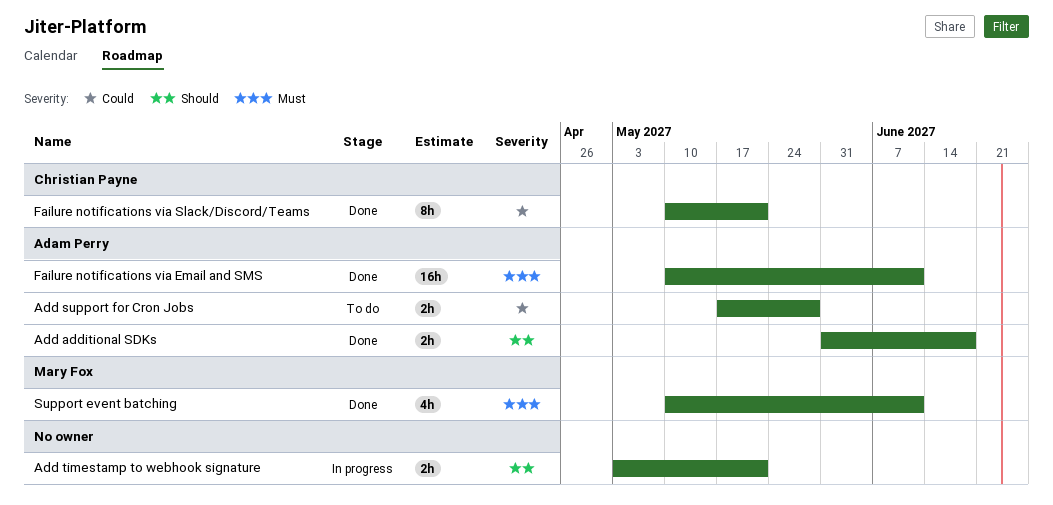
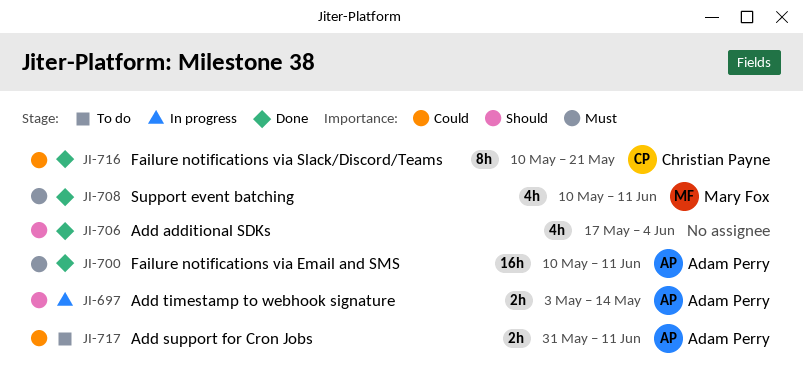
Add additional SDKs, owner: Adam Perry -> none
Add additional SDKs, estimate: 2h -> 4h
Add additional SDKs, start: May 31 -> May 17
Add additional SDKs, due: Jun 18 -> Jun 4
Add support for Cron Jobs, start: May 17 -> May 31
Add support for Cron Jobs, due: May 28 -> Jun 11
Add timestamp to webhook signature, owner: none -> Adam Perry
Add timestamp to webhook signature, due: May 21 -> May 14

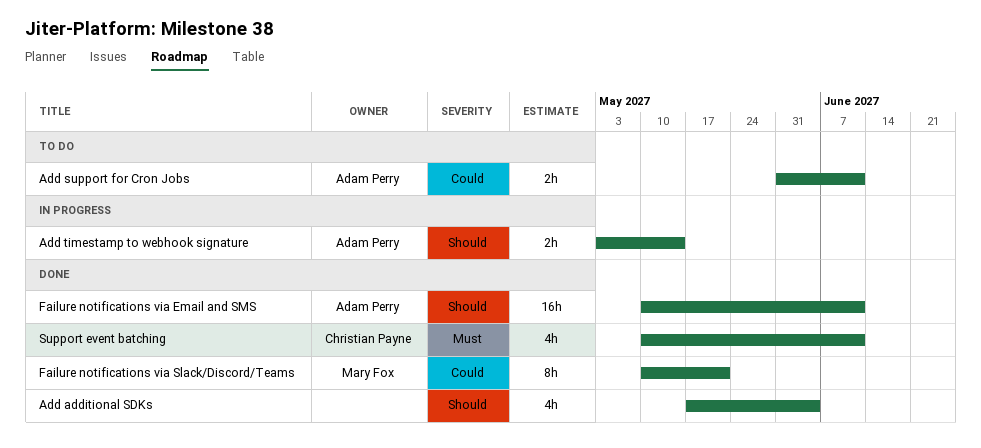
Failure notifications via Email and SMS, priority: Must -> Should
Failure notifications via Slack/Discord/Teams, owner: Christian Payne -> Mary Fox
Support event batching, owner: Mary Fox -> Christian Payne

